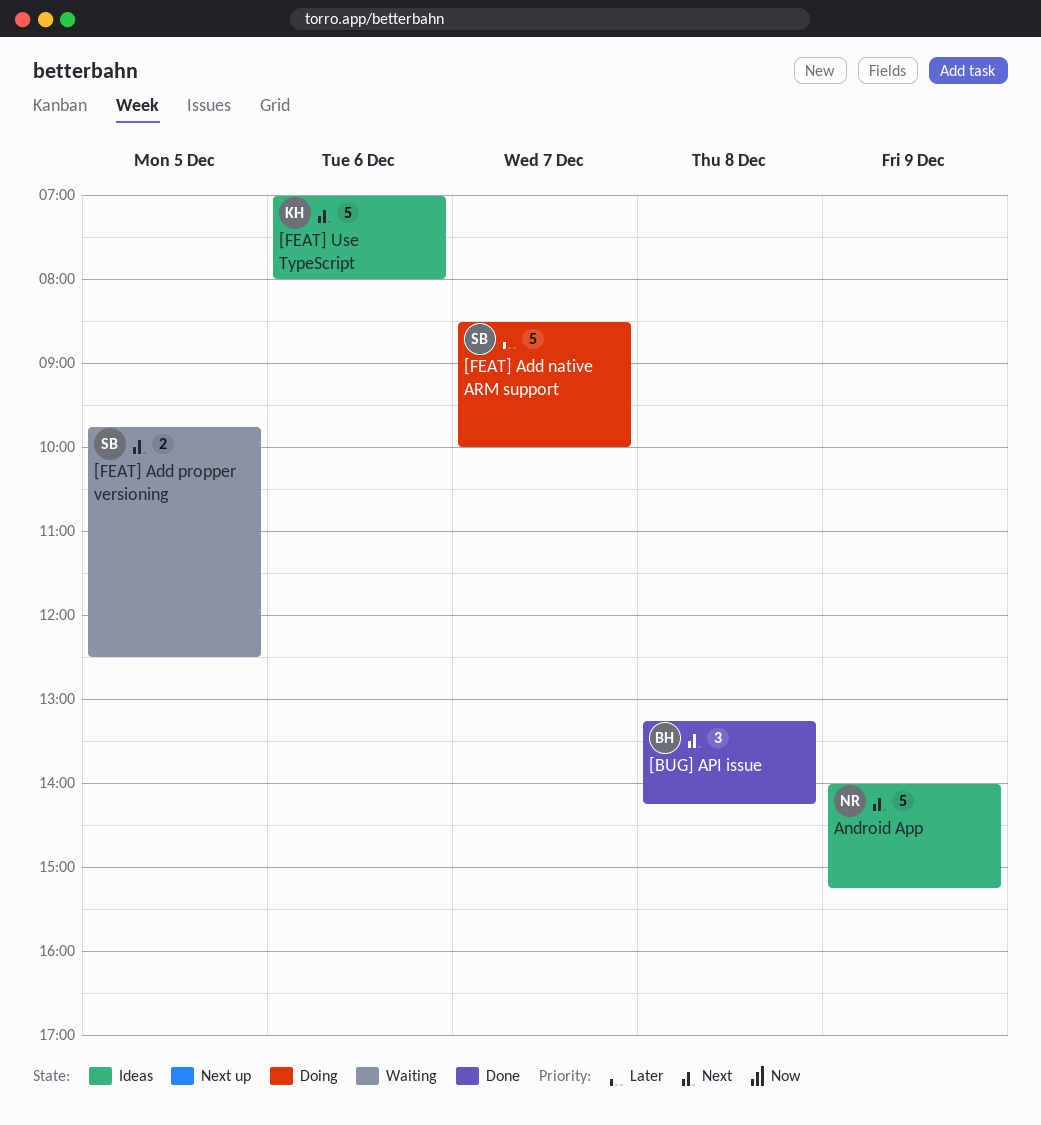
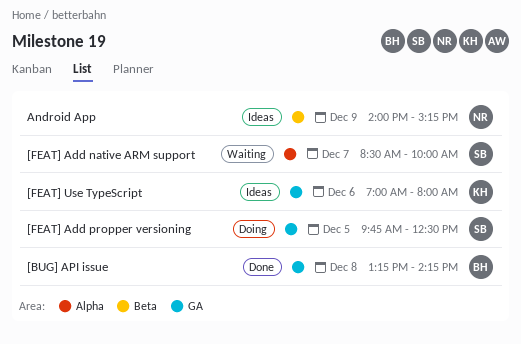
[FEAT] Add native ARM support, status: Doing -> Waiting
[FEAT] Add propper versioning, status: Waiting -> Doing

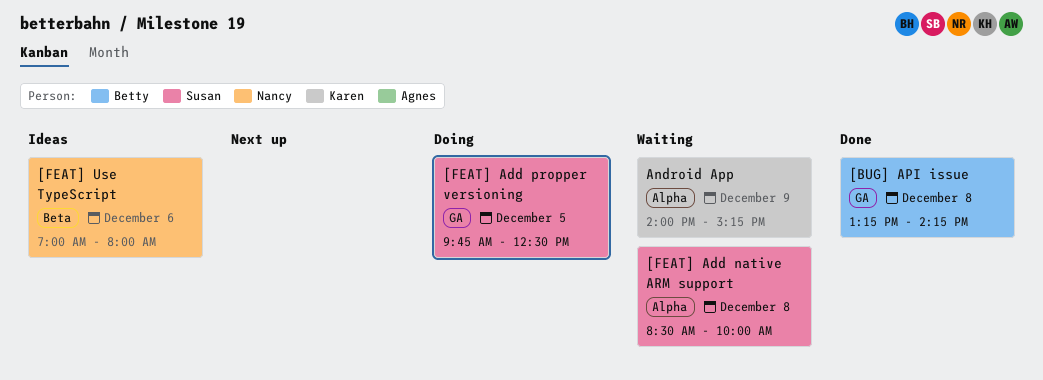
[FEAT] Add native ARM support, day: Dec 7 -> Dec 8
[FEAT] Use TypeScript, owner: Karen -> Nancy
[FEAT] Use TypeScript, label: GA -> Beta
Android App, status: Ideas -> Waiting
Android App, owner: Nancy -> Karen
Android App, label: Beta -> Alpha

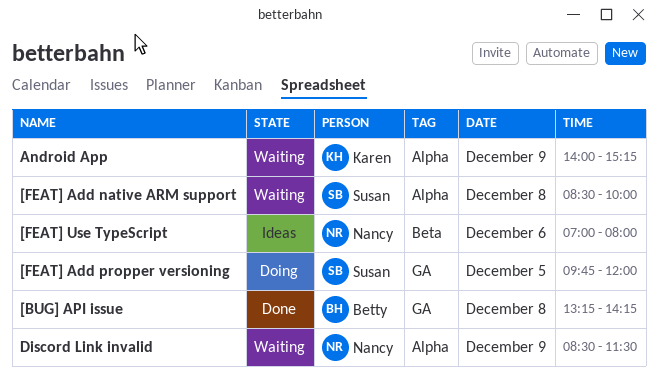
[FEAT] Add propper versioning, ends: 12:30 -> 12:00
Discord Link invalid: none -> present

